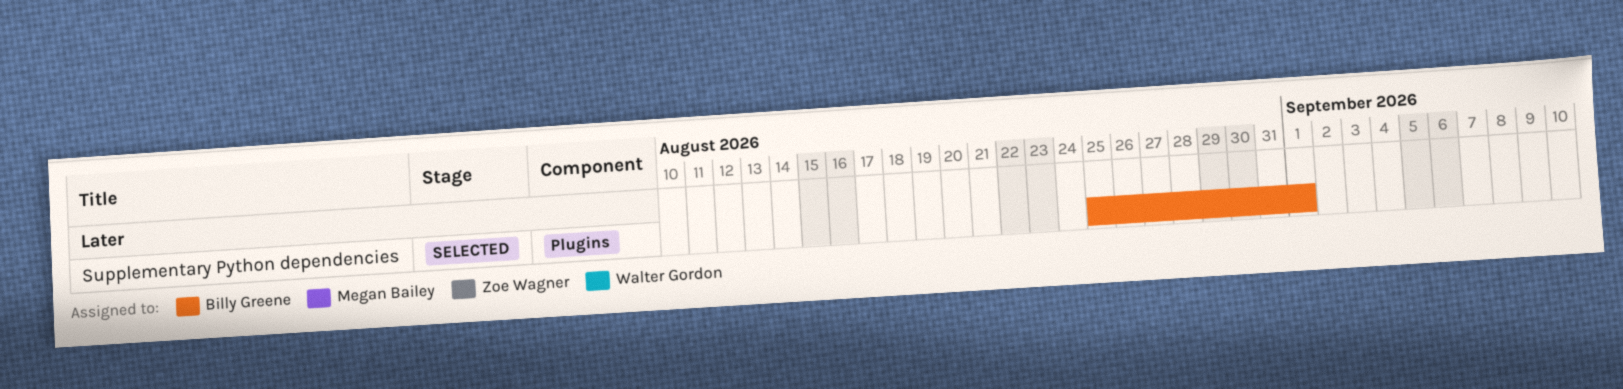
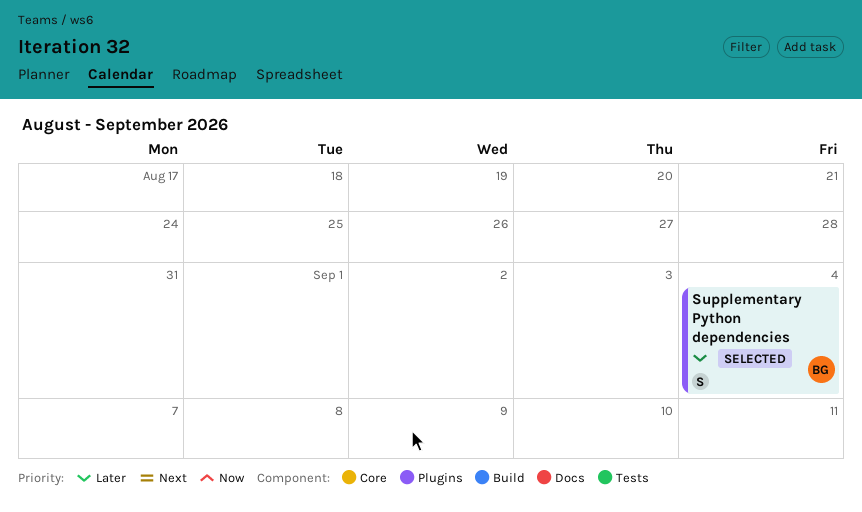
Supplementary Python dependencies, due: Sep 1 -> Sep 4

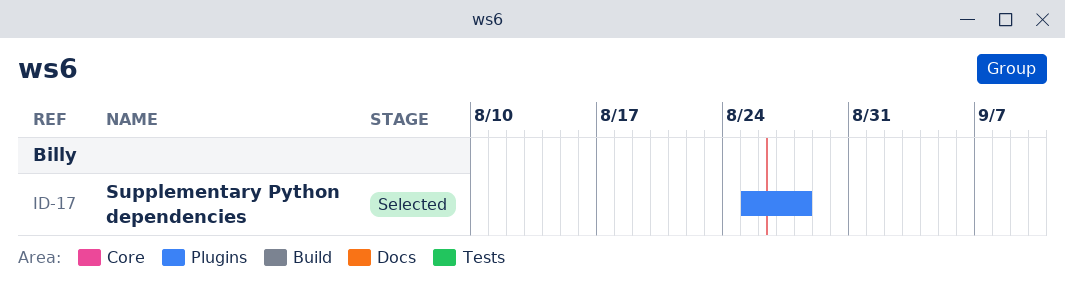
Supplementary Python dependencies, due: Sep 4 -> Aug 28

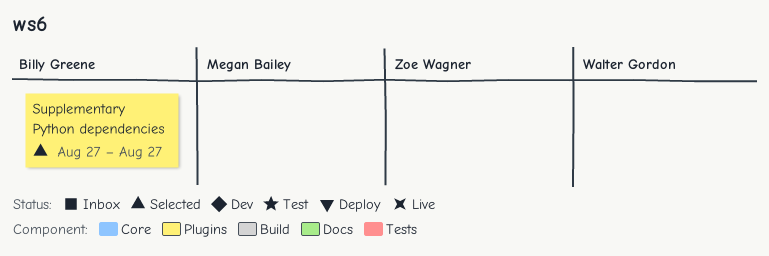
Supplementary Python dependencies, start: Aug 25 -> Aug 27
Supplementary Python dependencies, due: Aug 28 -> Aug 27

